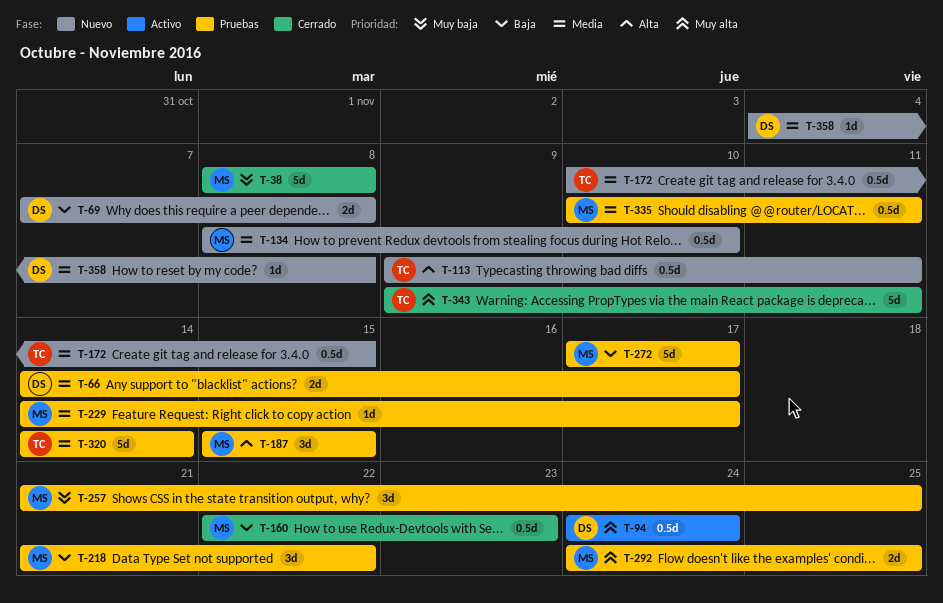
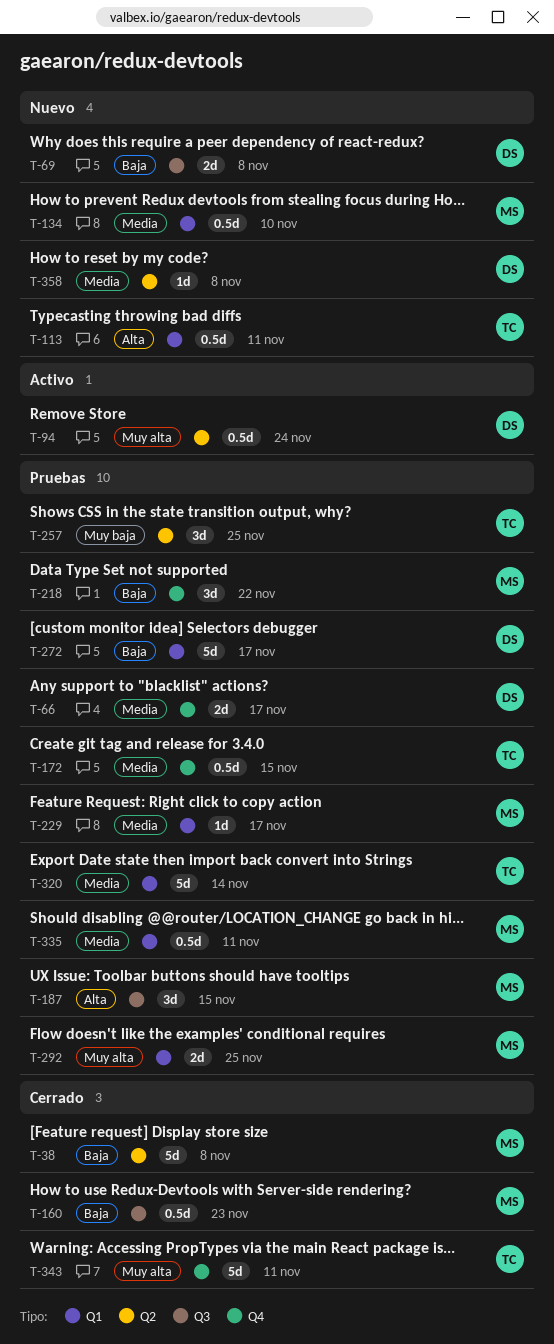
T-38, priority: Muy baja -> Baja
T-172, status: Nuevo -> Pruebas
T-257, owner: MS -> TC
T-272, owner: MS -> DS

